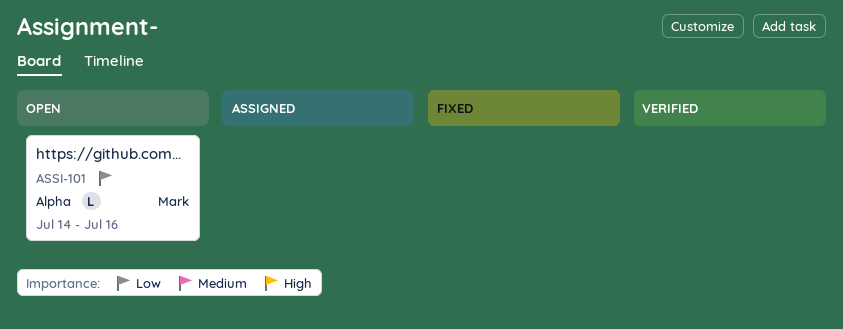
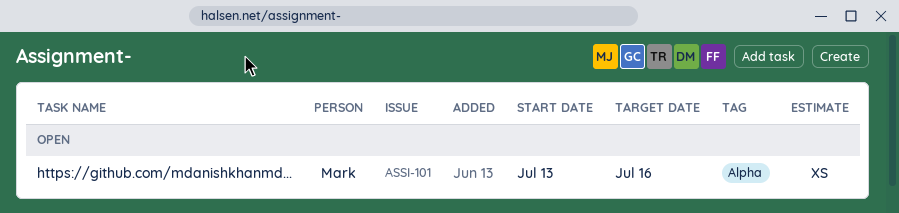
ASSI-101, estimate: L -> XS
ASSI-101, start: Jul 14 -> Jul 13

